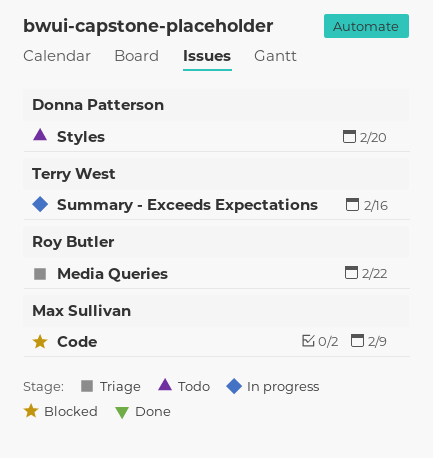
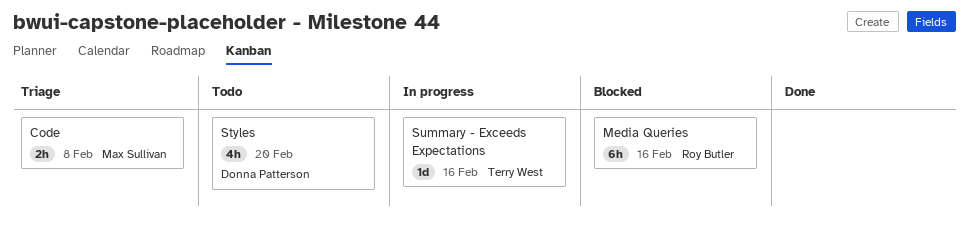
Code, status: Blocked -> Triage
Code, due: Feb 9 -> Feb 8
Media Queries, status: Triage -> Blocked
Media Queries, due: Feb 22 -> Feb 16

